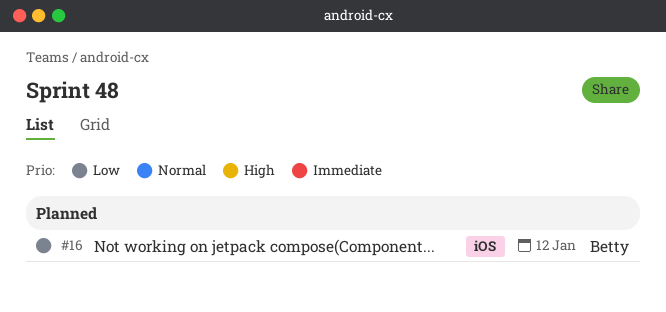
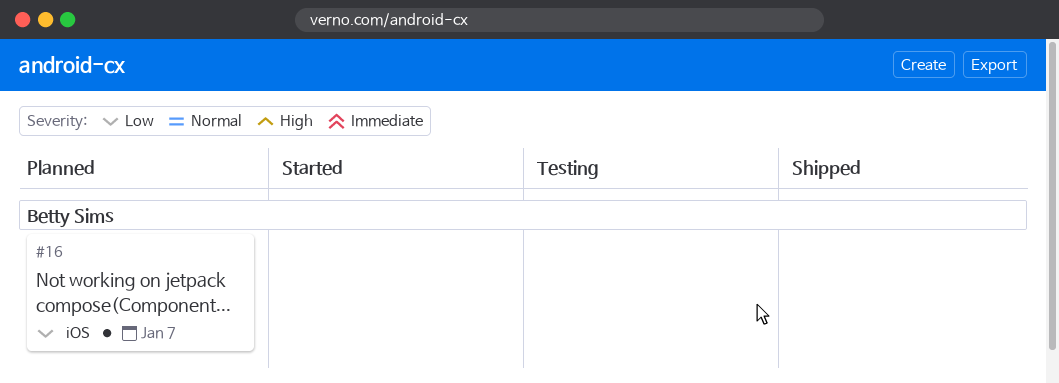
#16, due: Jan 12 -> Jan 7

